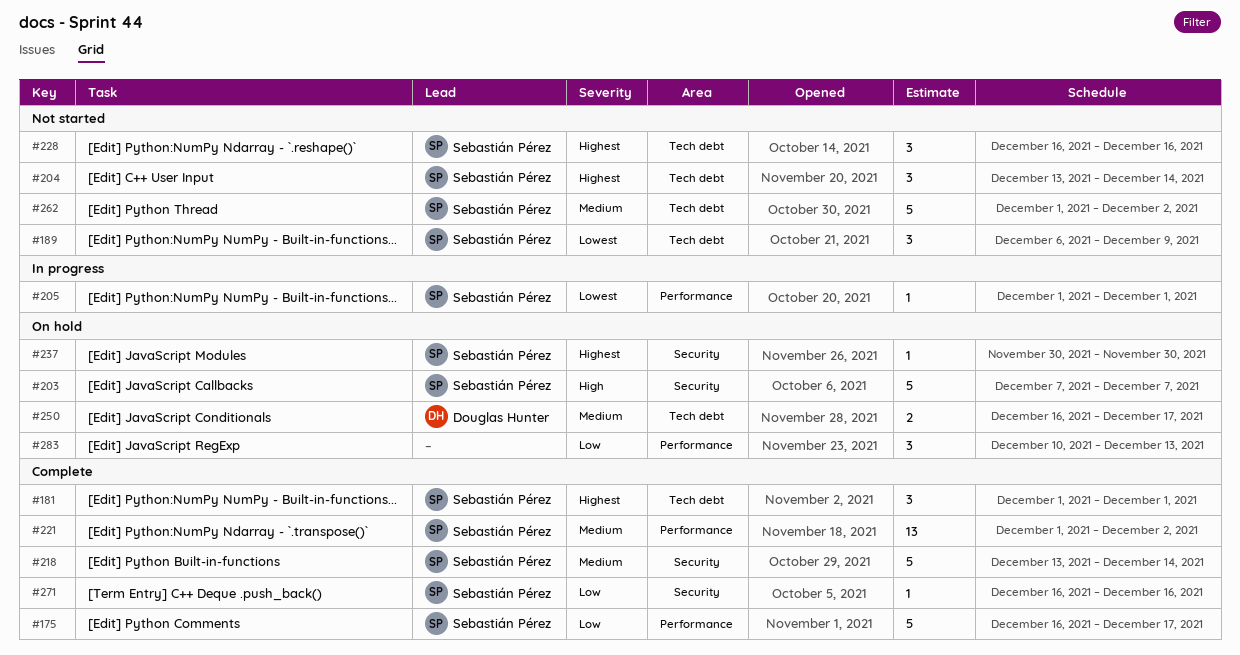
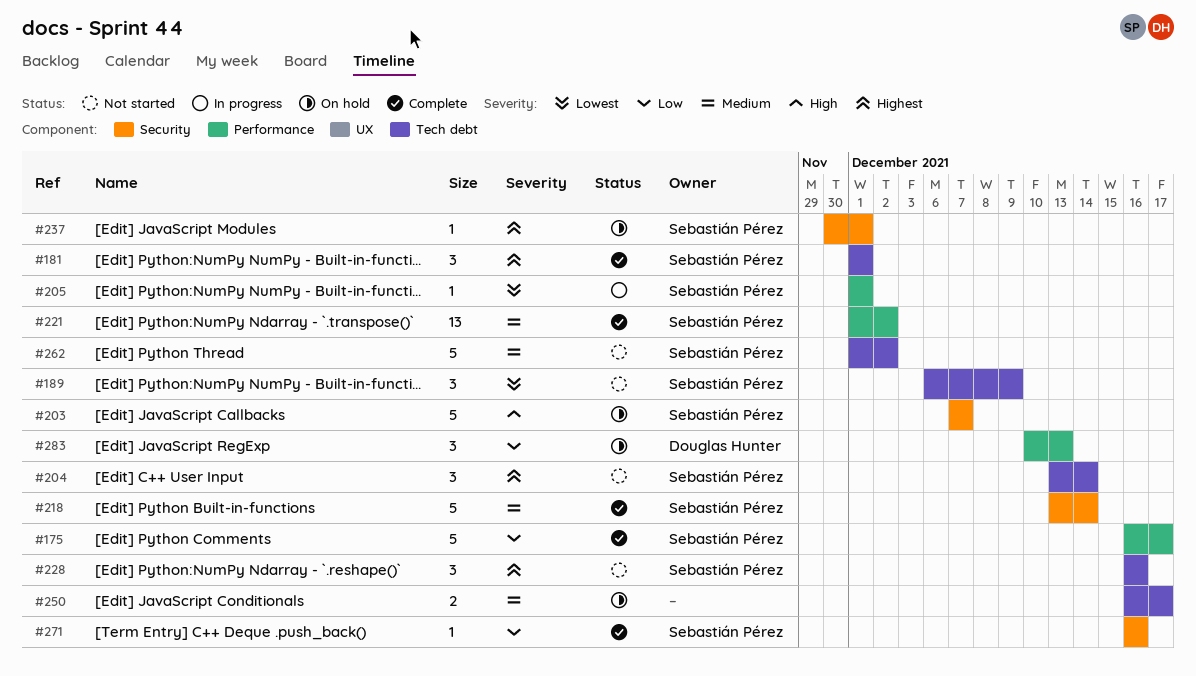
#237, due: Nov 30 -> Dec 1
#250, owner: Douglas Hunter -> none
#283, owner: none -> Douglas Hunter

